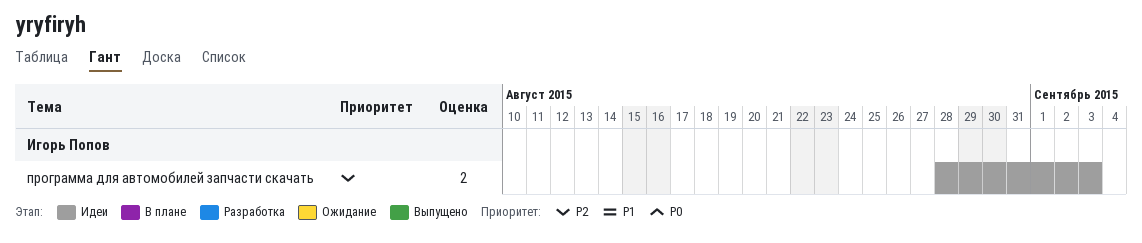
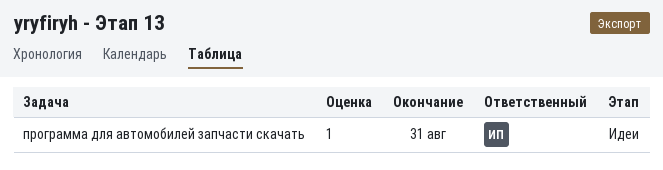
программа для автомобилей запчасти скачать, estimate: 2 -> 1
программа для автомобилей запчасти скачать, due: Sep 3 -> Aug 31

